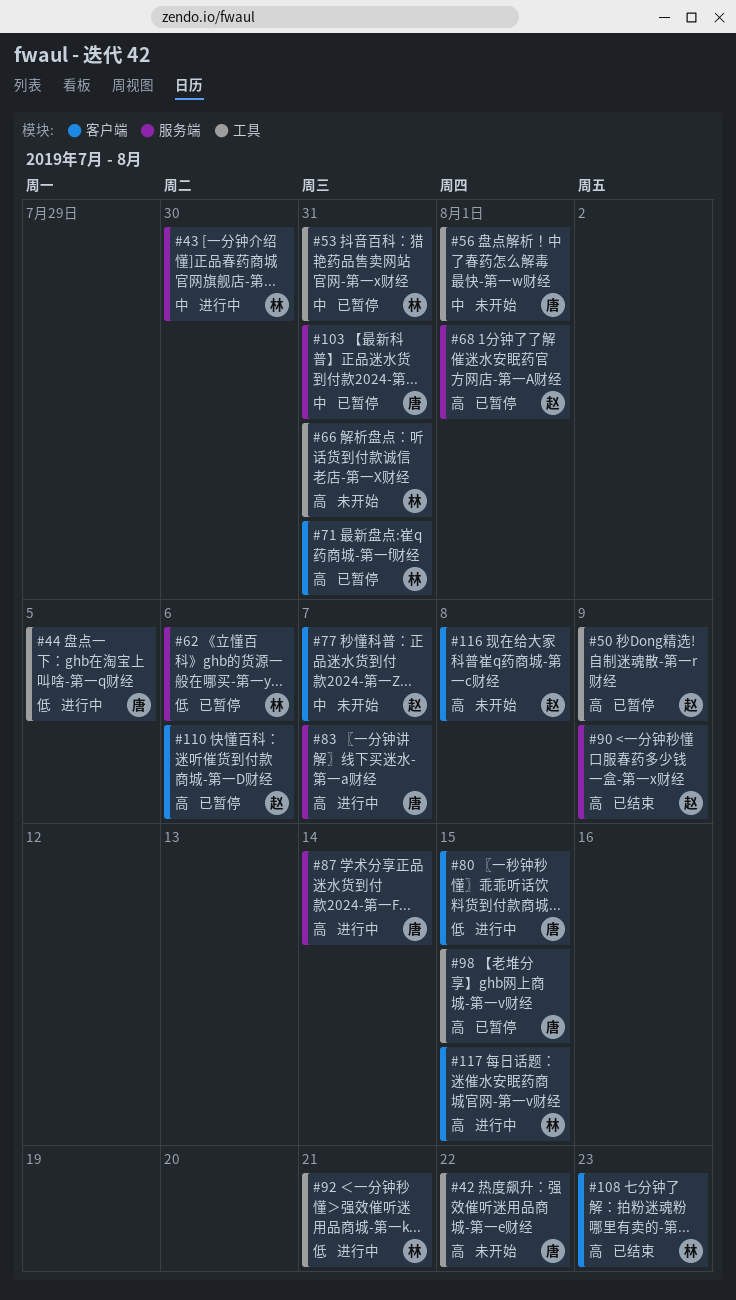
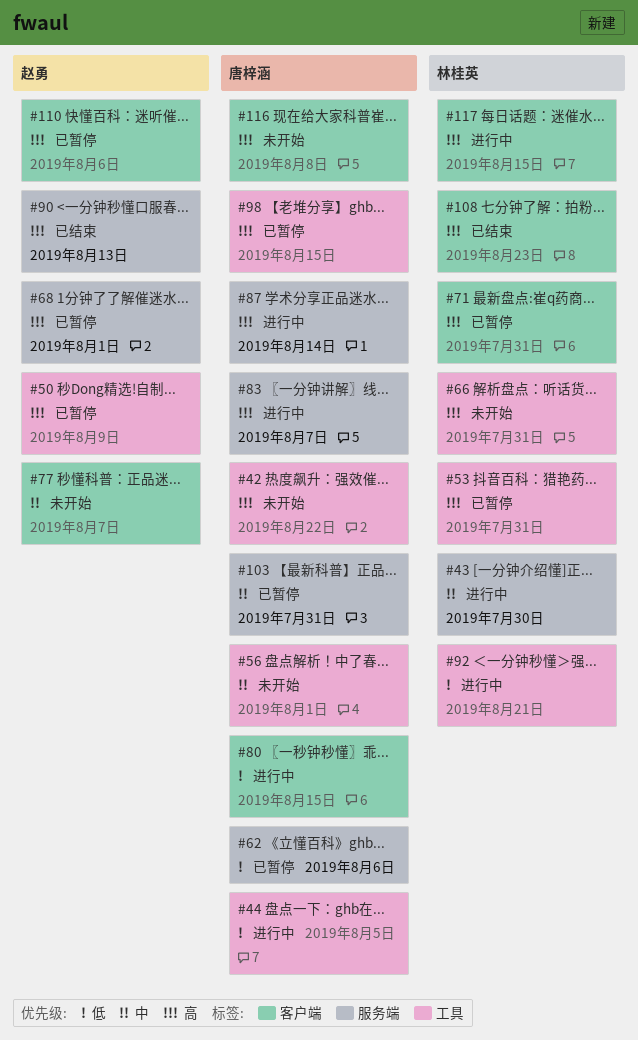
#53, priority: 中 -> 高
#62, owner: 林桂英 -> 唐梓涵
#90, due: Aug 9 -> Aug 13
#116, owner: 赵勇 -> 唐梓涵

